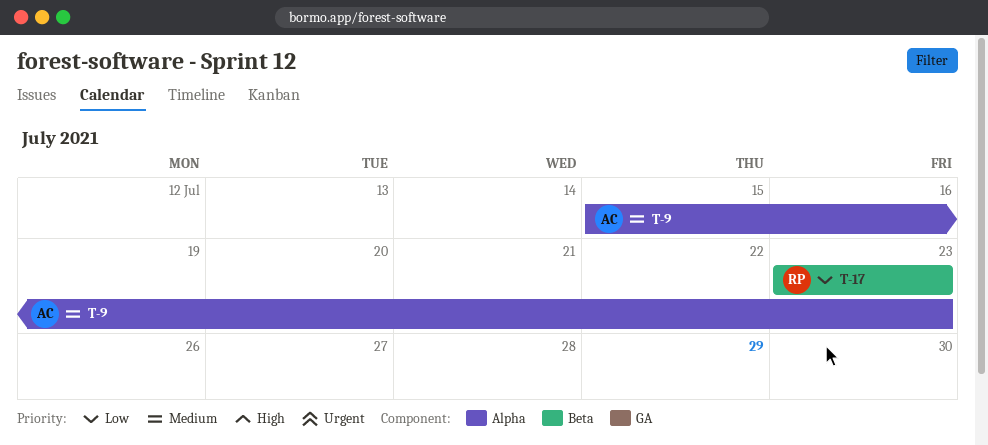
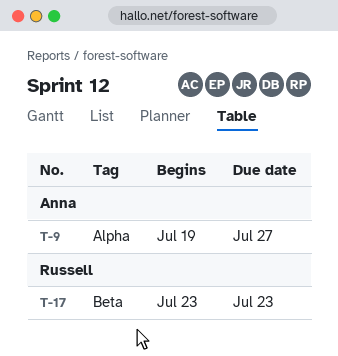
T-9, start: Jul 15 -> Jul 19
T-9, due: Jul 23 -> Jul 27

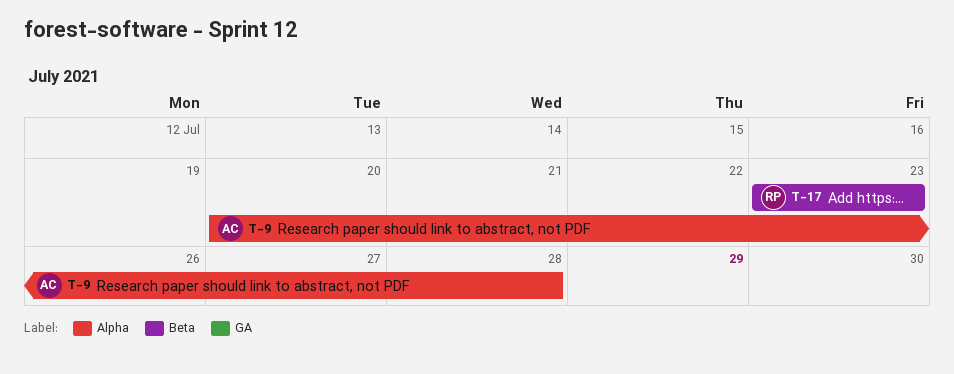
T-9, start: Jul 19 -> Jul 20
T-9, due: Jul 27 -> Jul 28

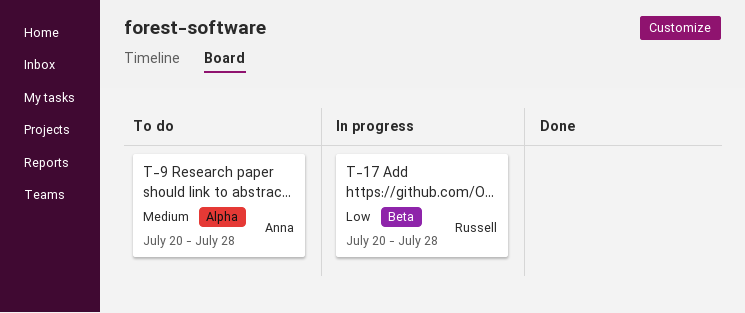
T-17, start: Jul 23 -> Jul 20
T-17, due: Jul 23 -> Jul 28

